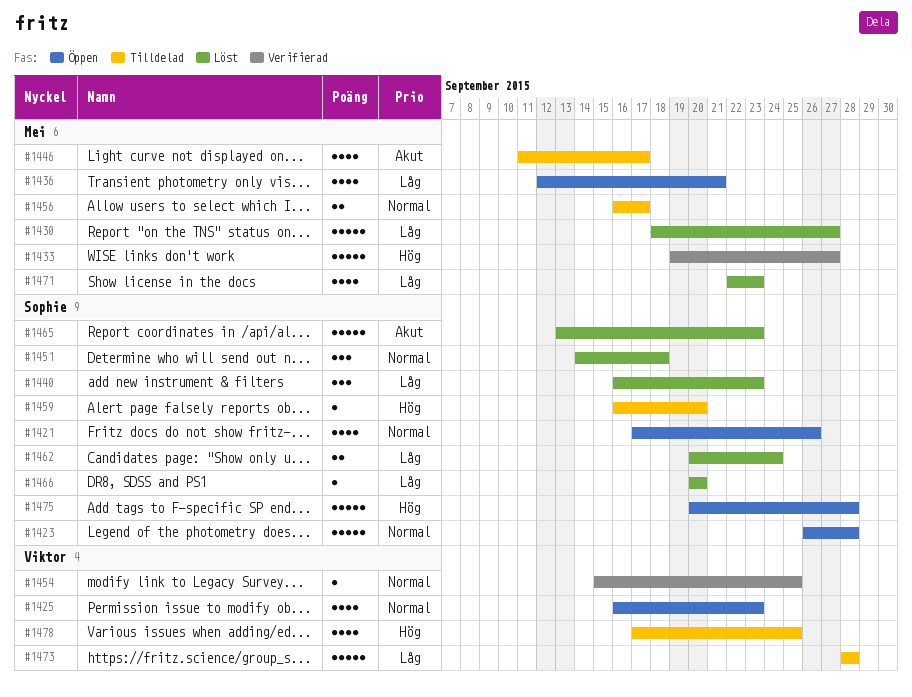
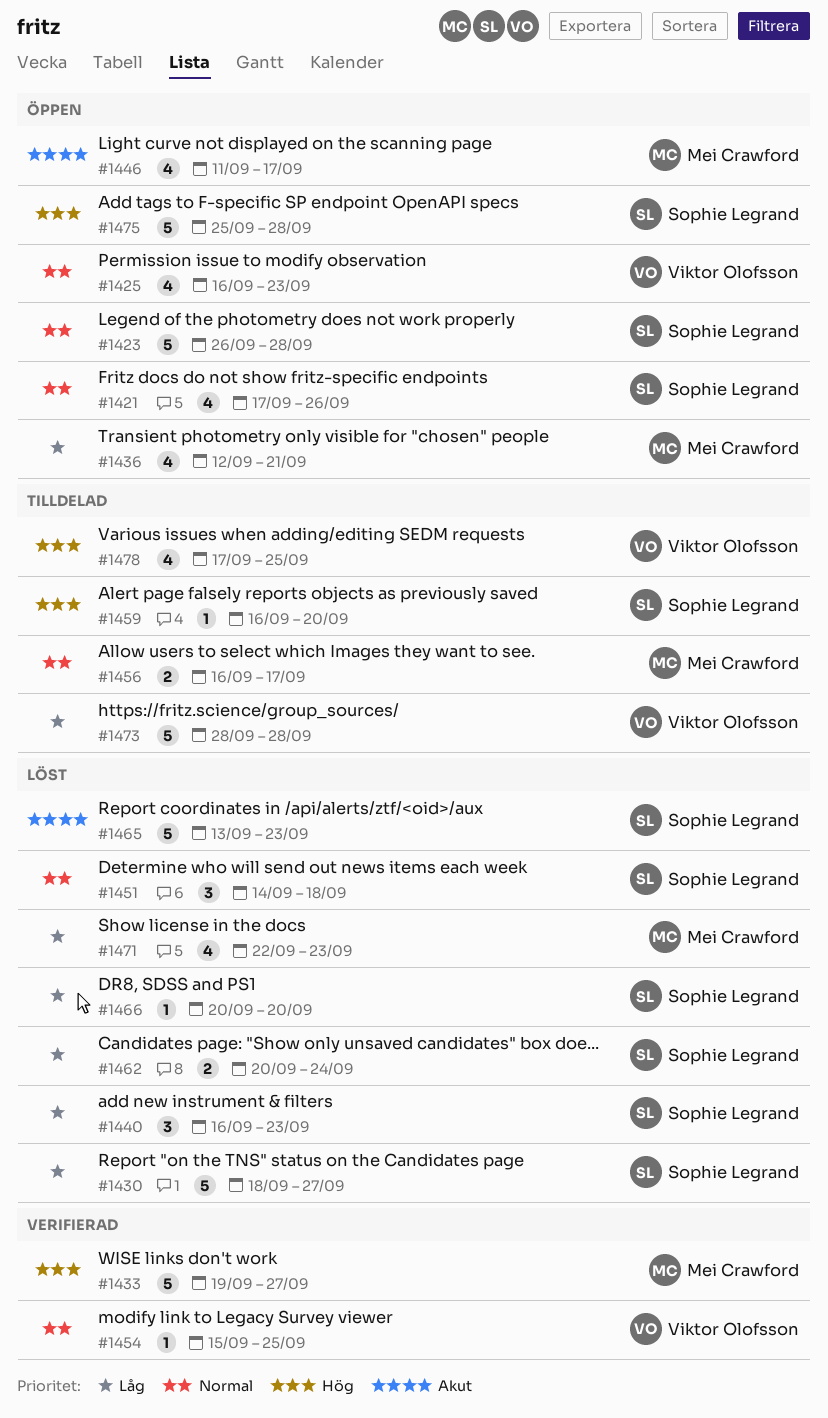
#1430, owner: Mei Crawford -> Sophie Legrand
#1446, status: Tilldelad -> Öppen
#1475, start: Sep 20 -> Sep 25

